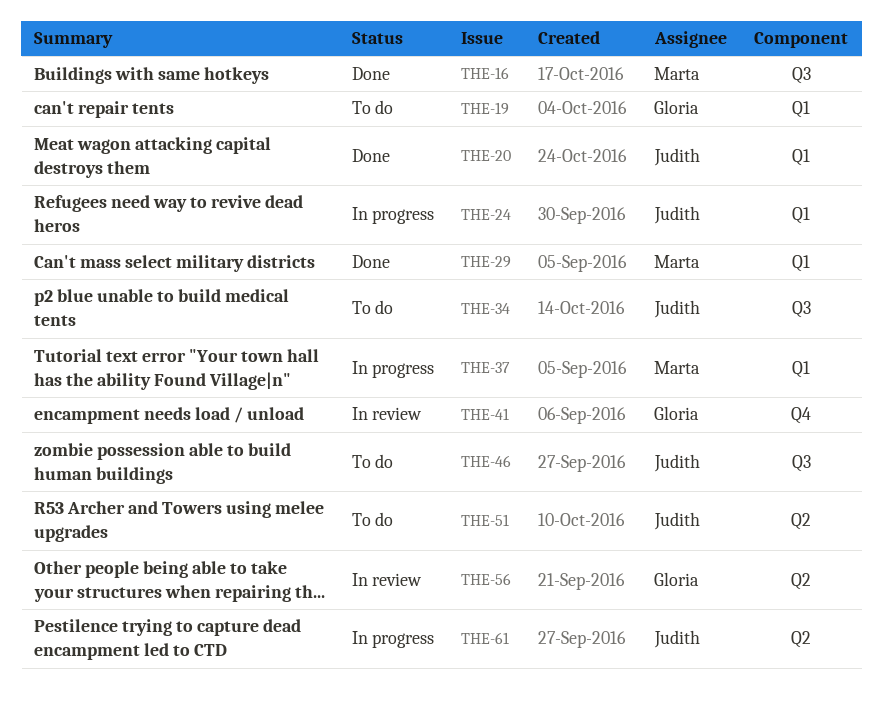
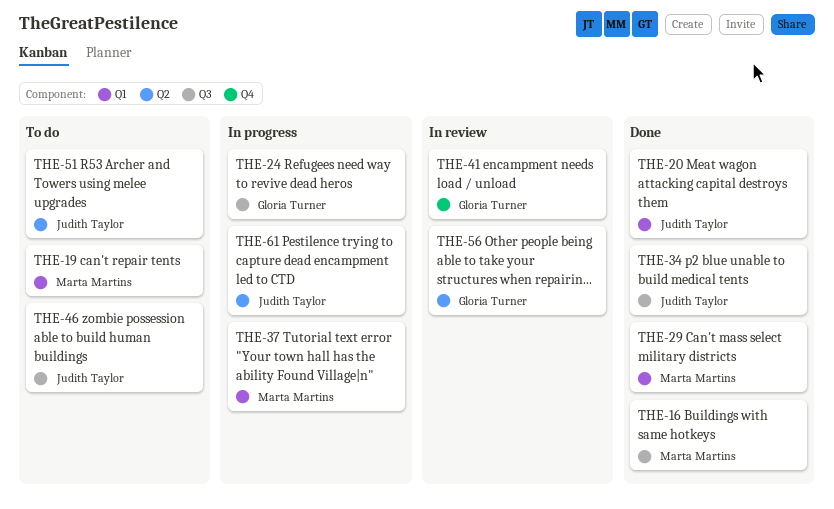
THE-19, owner: Gloria Turner -> Marta Martins
THE-24, owner: Judith Taylor -> Gloria Turner
THE-24, label: Q1 -> Q3
THE-34, status: To do -> Done

